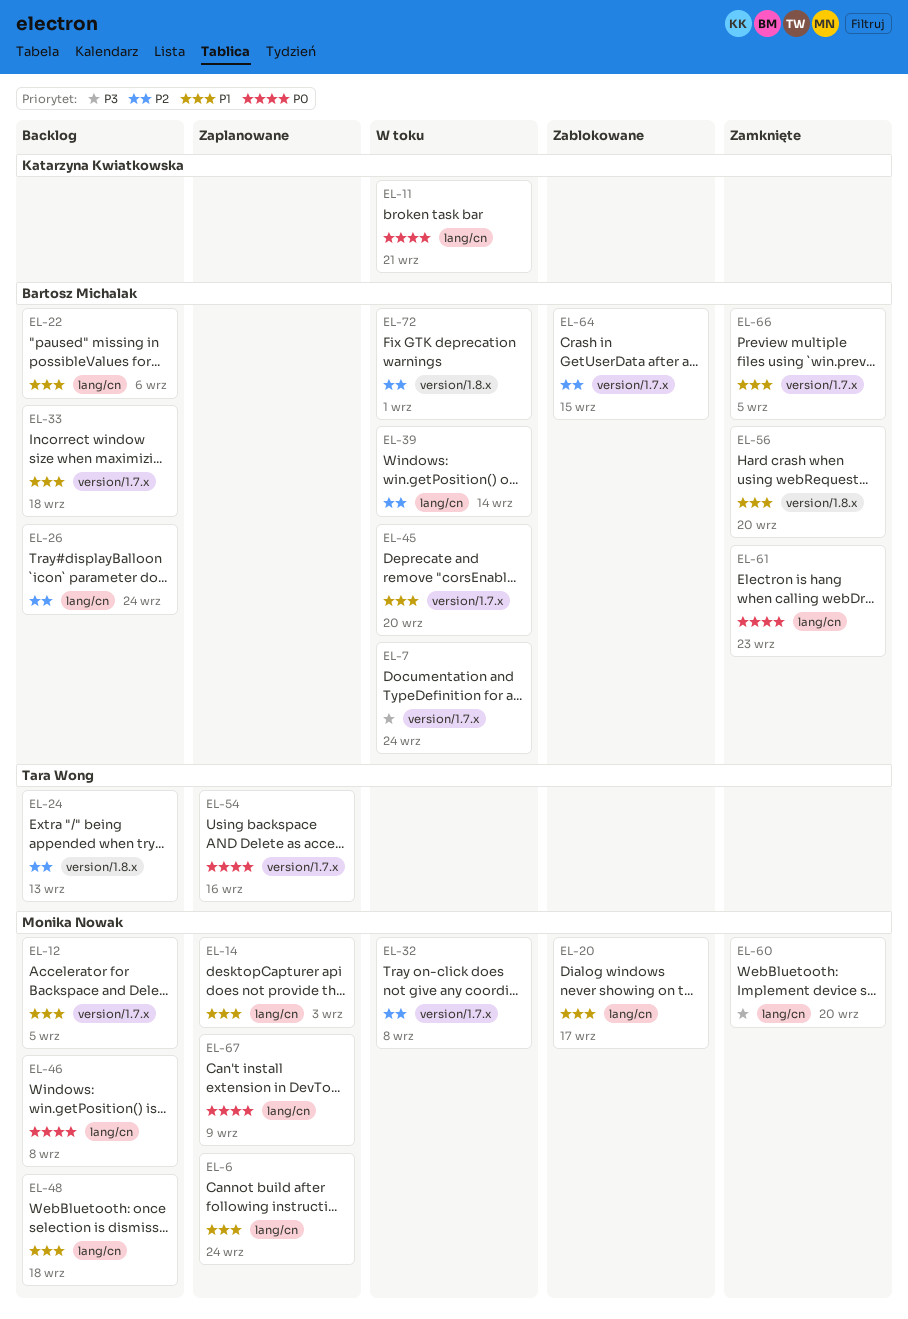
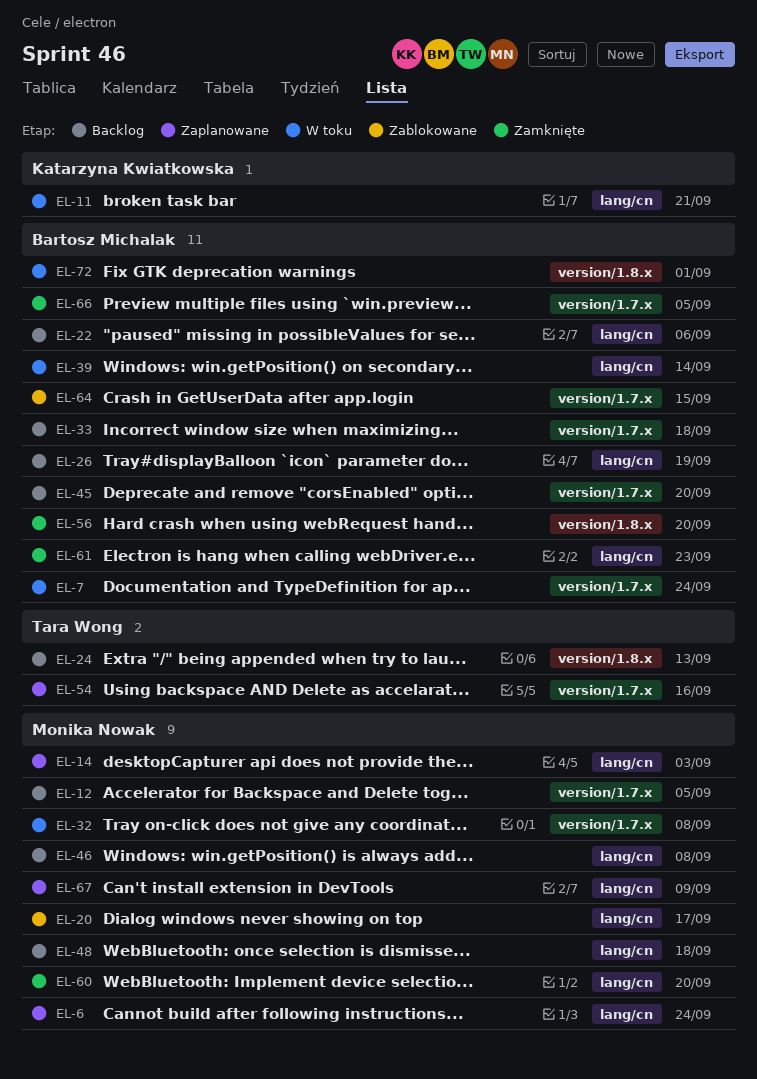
EL-26, due: Sep 24 -> Sep 19
EL-45, status: W toku -> Backlog

